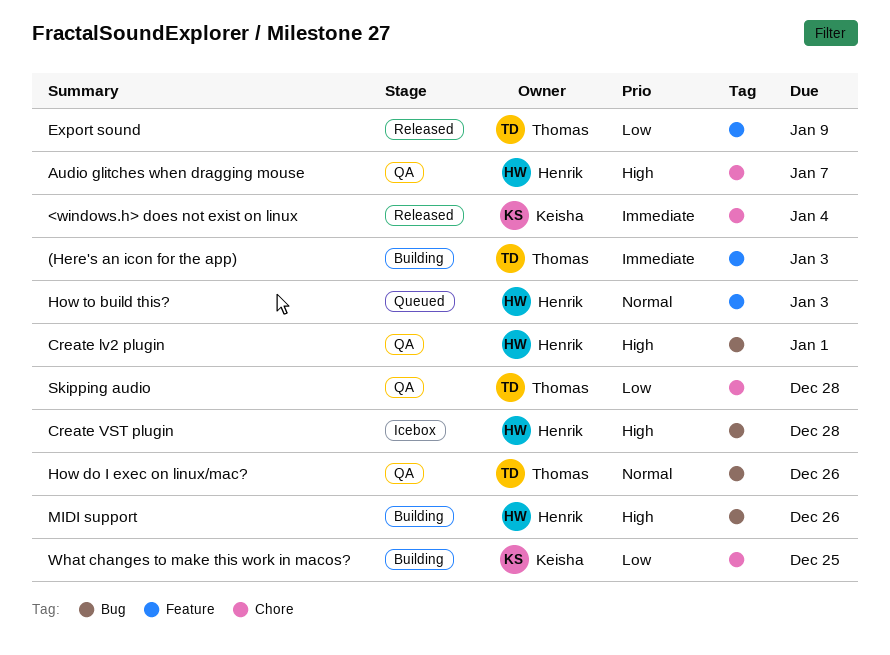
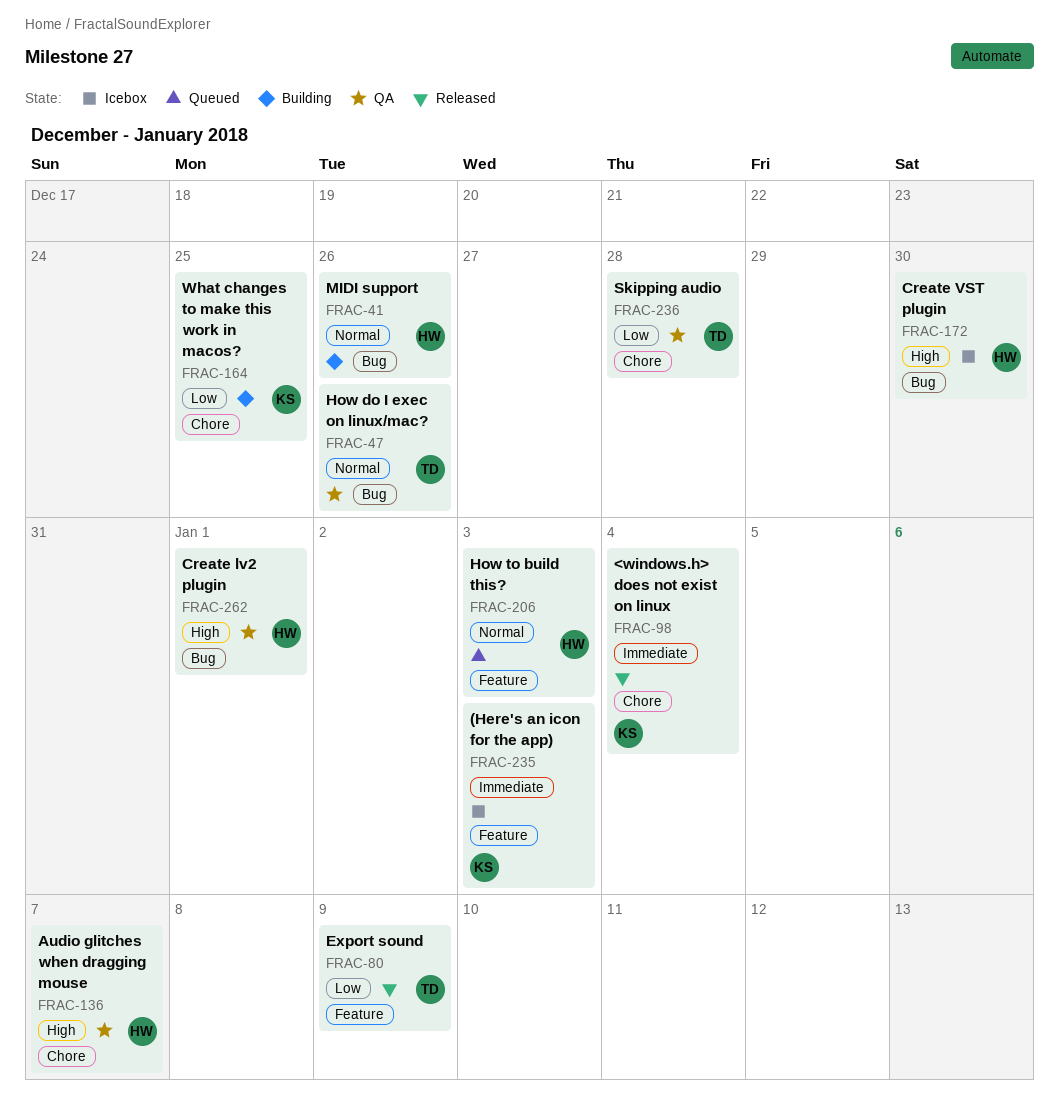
(Here's an icon for the app), status: Building -> Icebox
(Here's an icon for the app), owner: Thomas -> Keisha
Create VST plugin, due: Dec 28 -> Dec 30
MIDI support, priority: High -> Normal

